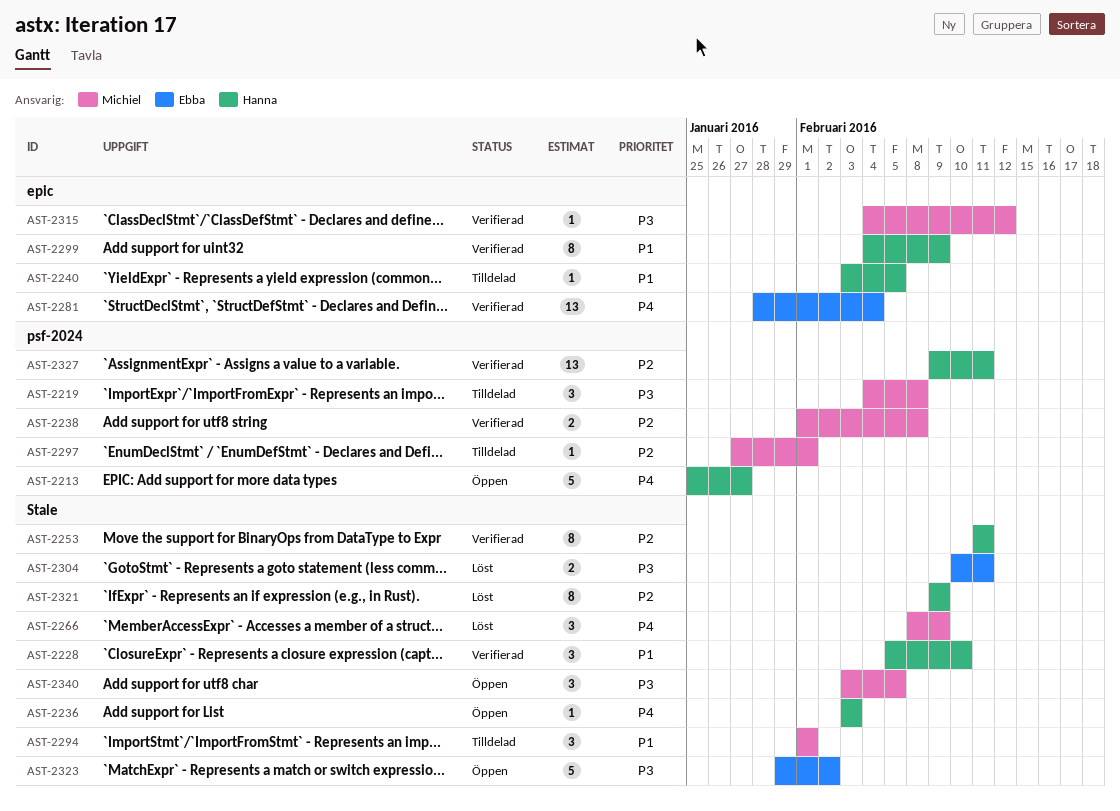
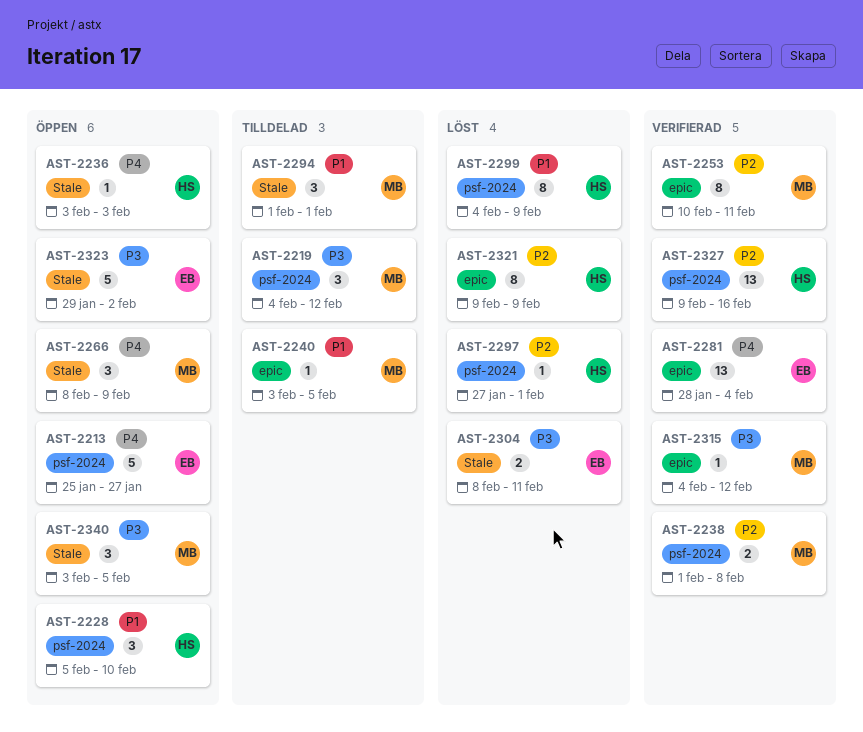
AST-2213, owner: Hanna -> Ebba
AST-2219, due: Feb 8 -> Feb 12
AST-2228, status: Verifierad -> Öppen
AST-2228, label: Stale -> psf-2024
AST-2240, owner: Hanna -> Michiel
AST-2253, owner: Hanna -> Michiel
AST-2253, label: Stale -> epic
AST-2253, start: Feb 11 -> Feb 10
AST-2266, status: Löst -> Öppen
AST-2297, status: Tilldelad -> Löst
AST-2297, owner: Michiel -> Hanna
AST-2299, status: Verifierad -> Löst
AST-2299, label: epic -> psf-2024
AST-2304, start: Feb 10 -> Feb 8
AST-2321, label: Stale -> epic
AST-2327, due: Feb 11 -> Feb 16

